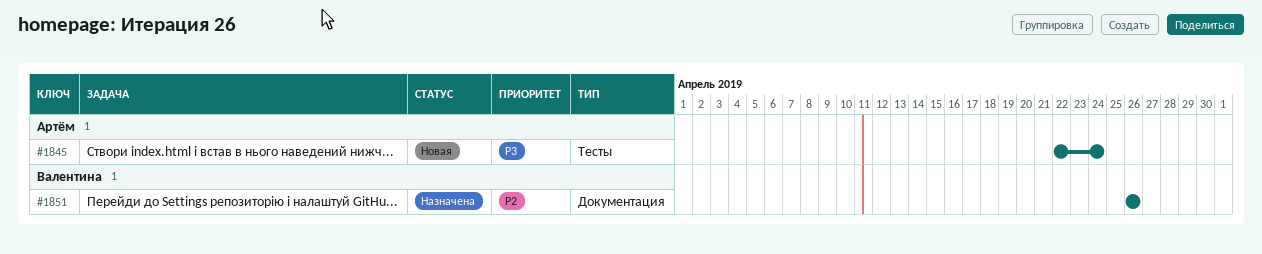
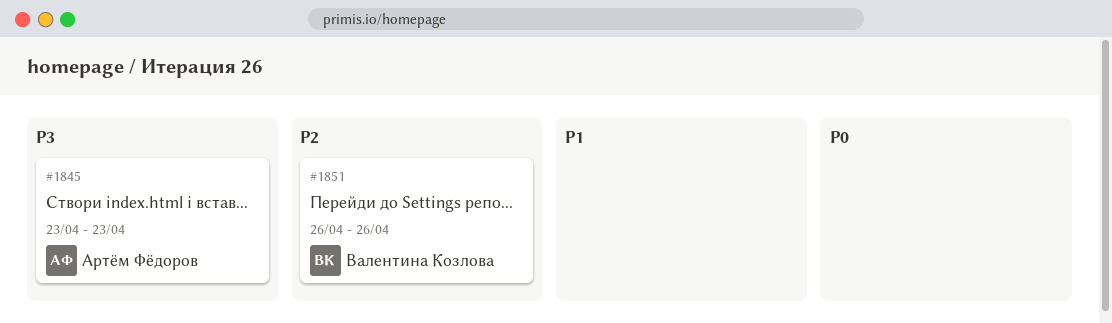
#1845, start: Apr 22 -> Apr 23
#1845, due: Apr 24 -> Apr 23

